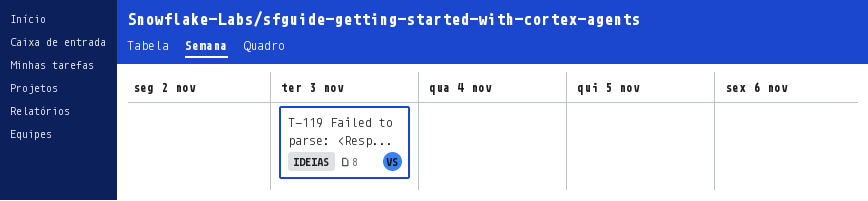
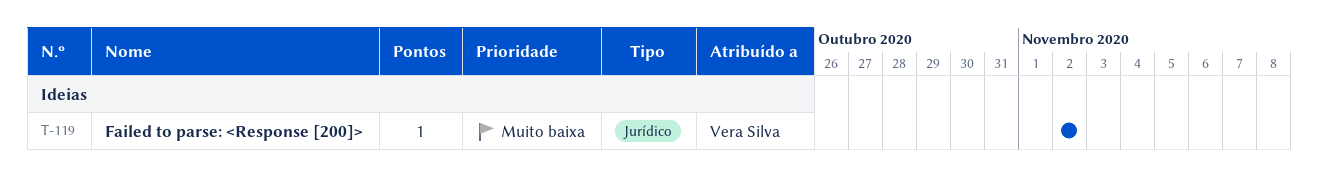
T-119, due: Nov 3 -> Nov 2

